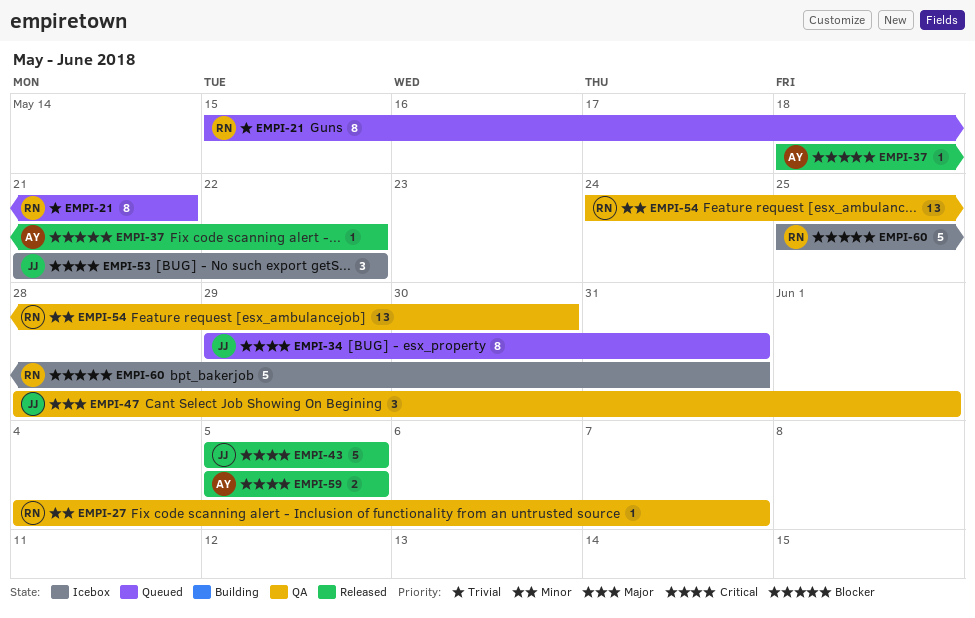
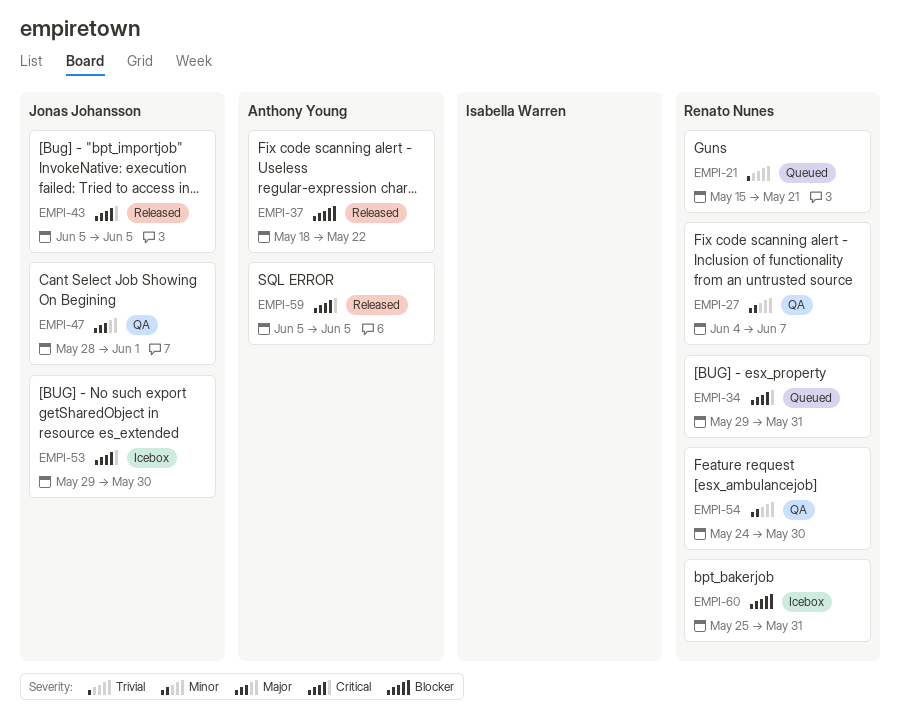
EMPI-34, owner: Jonas Johansson -> Renato Nunes
EMPI-53, start: May 21 -> May 29
EMPI-53, due: May 22 -> May 30

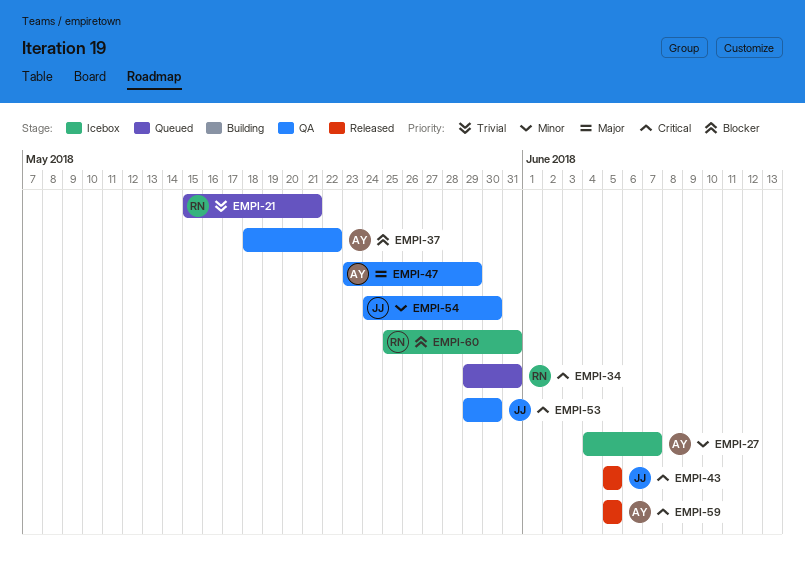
EMPI-27, status: QA -> Icebox
EMPI-27, owner: Renato Nunes -> Anthony Young
EMPI-37, status: Released -> QA
EMPI-47, owner: Jonas Johansson -> Anthony Young
EMPI-47, start: May 28 -> May 23
EMPI-47, due: Jun 1 -> May 29
EMPI-53, status: Icebox -> QA
EMPI-54, owner: Renato Nunes -> Jonas Johansson

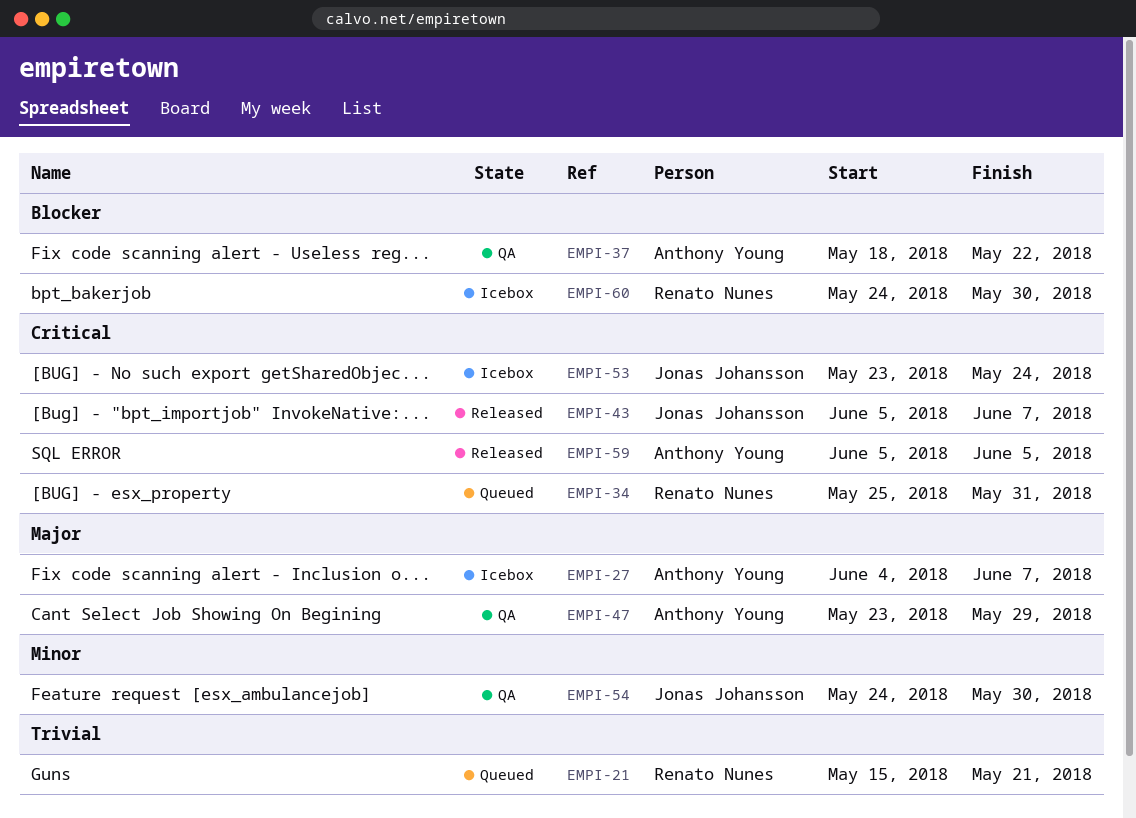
EMPI-27, priority: Minor -> Major
EMPI-34, start: May 29 -> May 25
EMPI-43, due: Jun 5 -> Jun 7
EMPI-53, status: QA -> Icebox
EMPI-53, start: May 29 -> May 23
EMPI-53, due: May 30 -> May 24
EMPI-60, start: May 25 -> May 24
EMPI-60, due: May 31 -> May 30

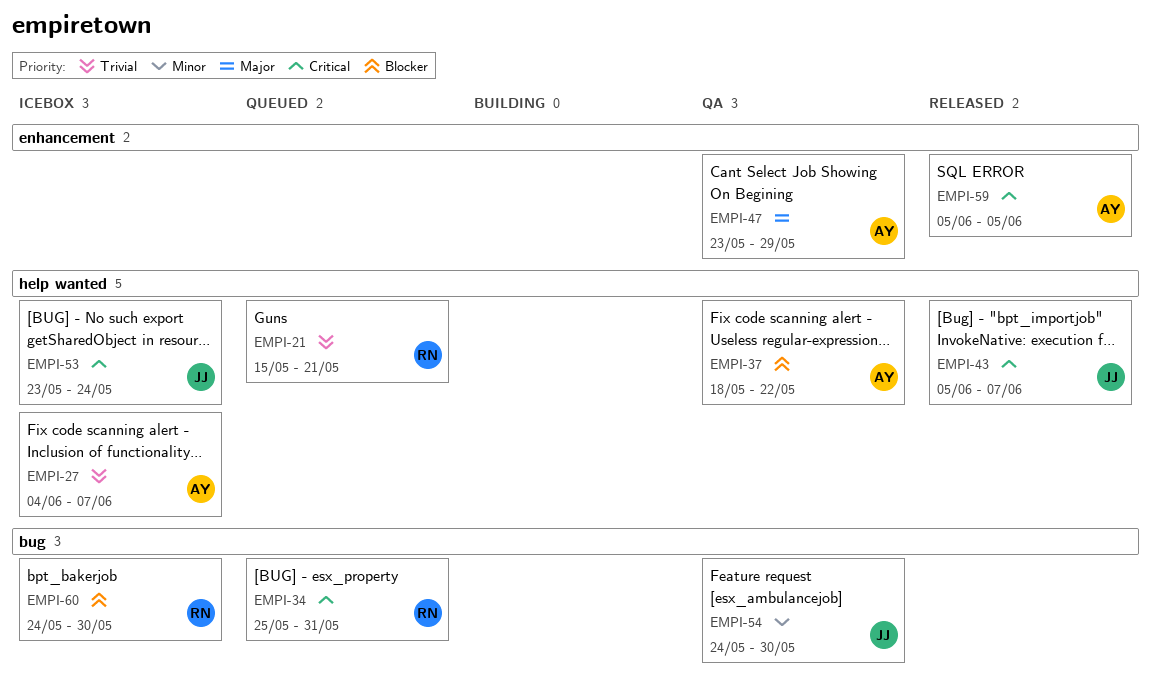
EMPI-27, priority: Major -> Trivial

